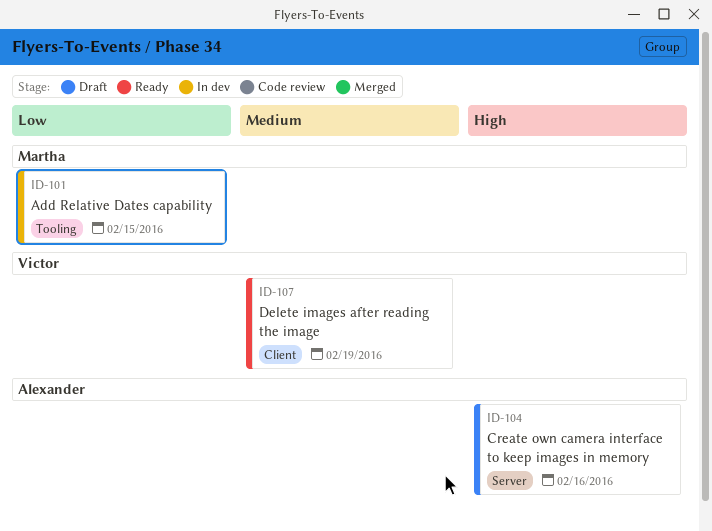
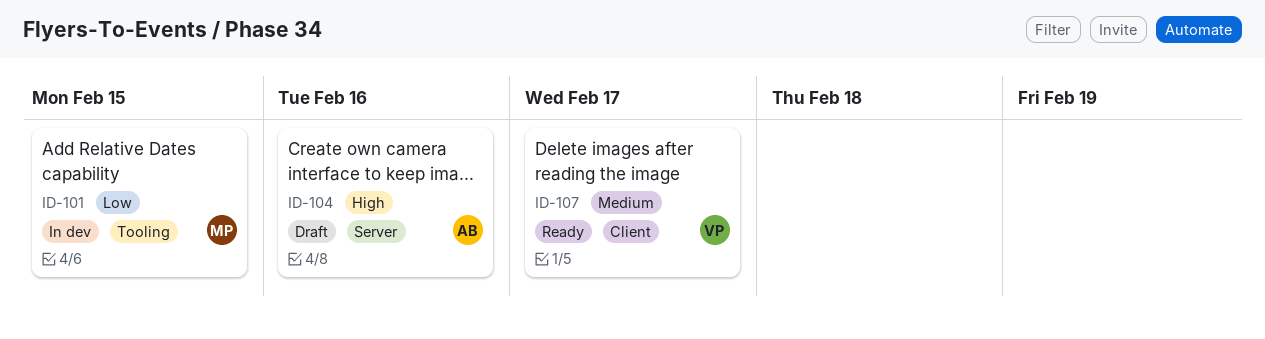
ID-107, due: Feb 19 -> Feb 17

